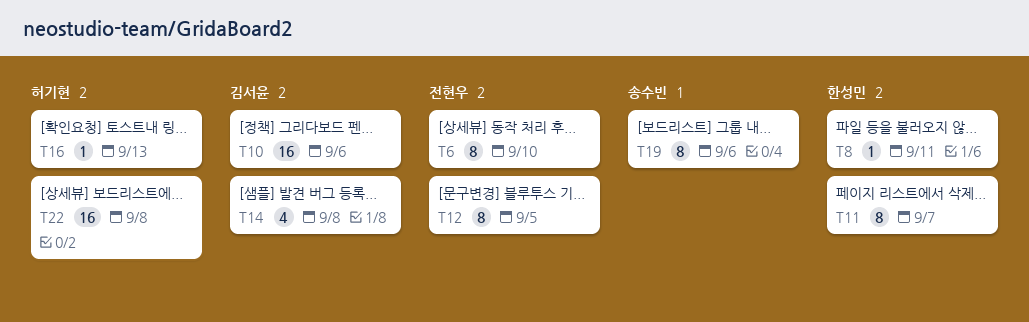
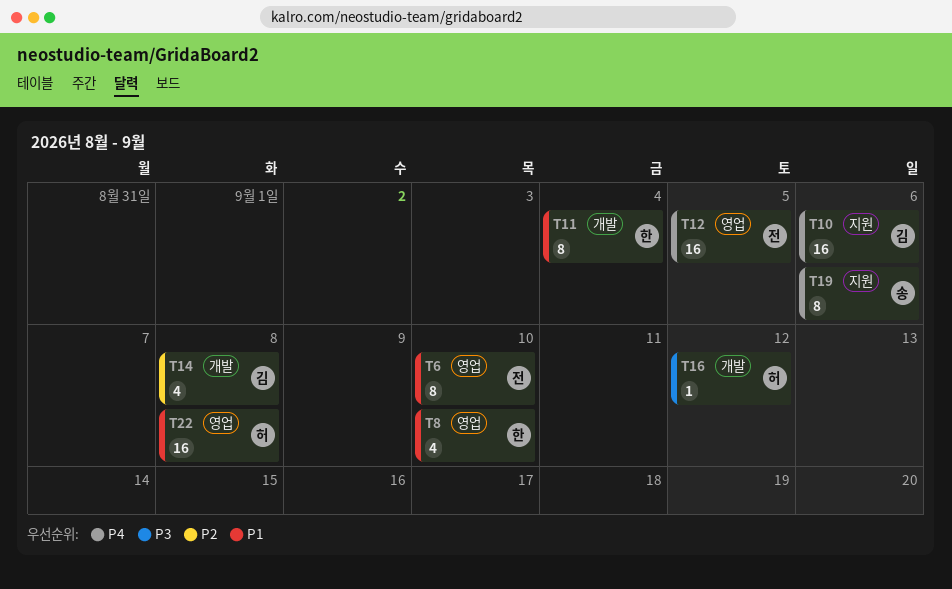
T8, estimate: 1 -> 4
T8, due: Sep 11 -> Sep 10
T11, due: Sep 7 -> Sep 4
T12, estimate: 8 -> 16
T16, due: Sep 13 -> Sep 12

